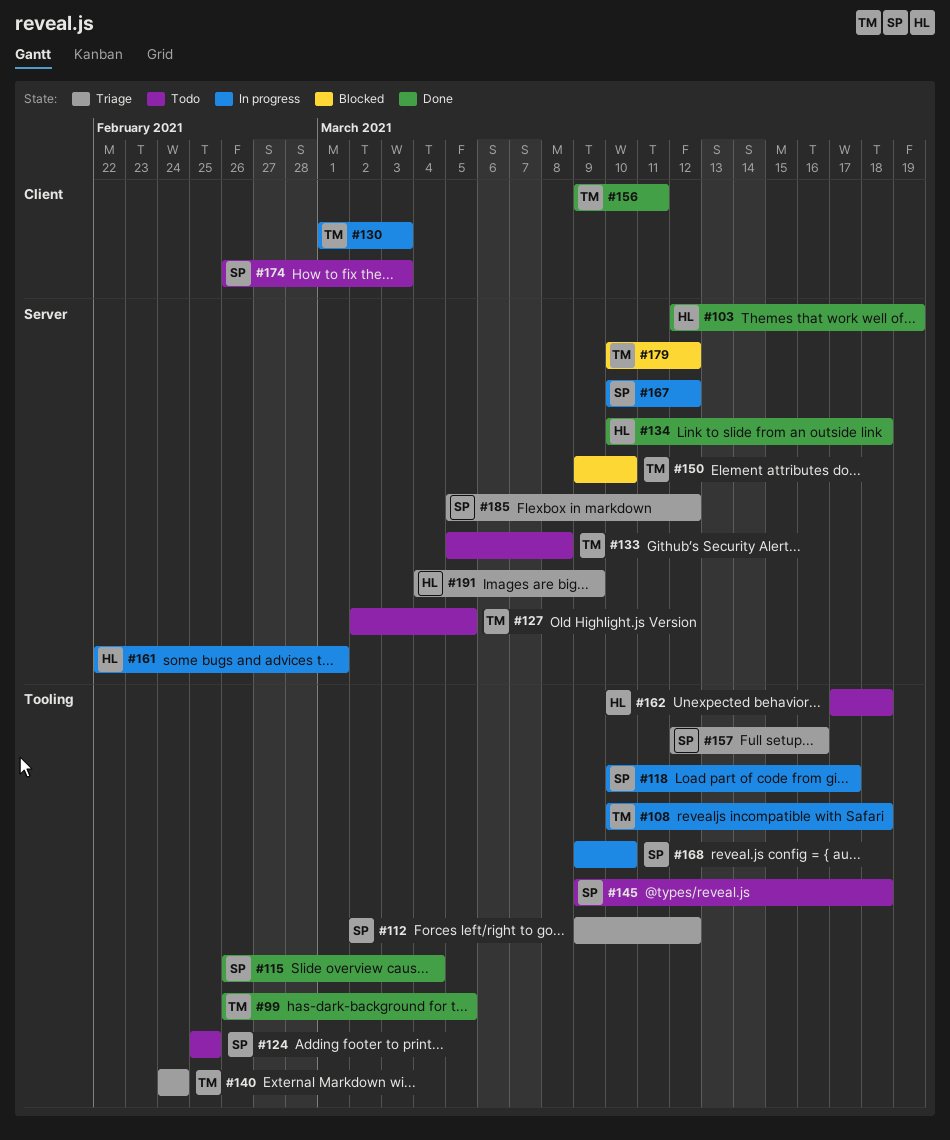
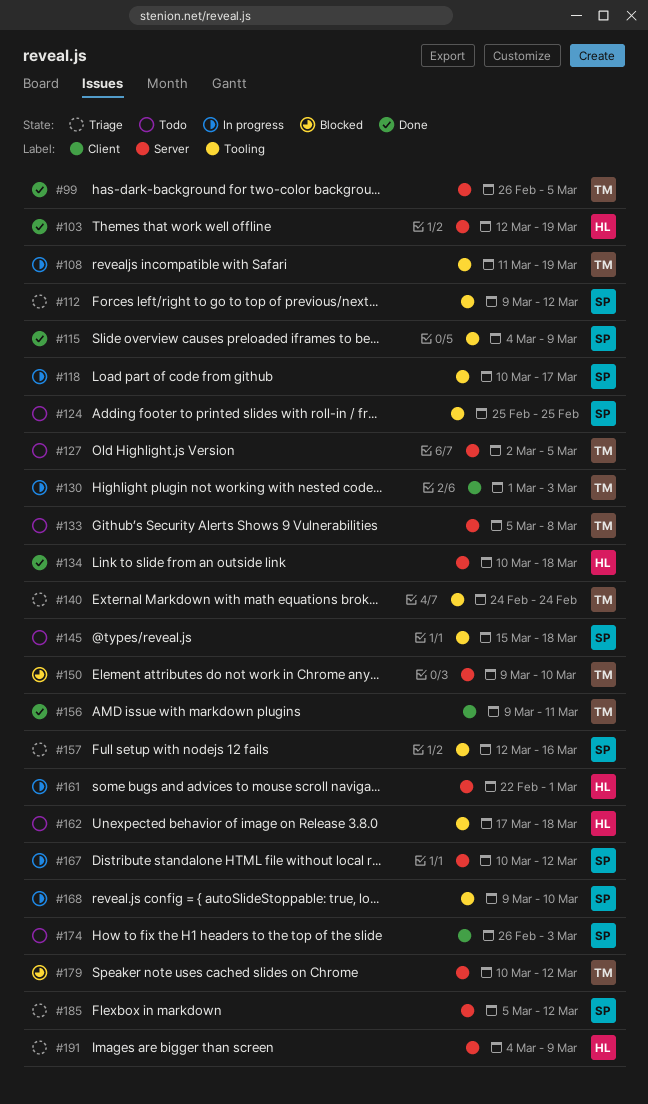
#99, label: Tooling -> Server
#108, start: Mar 10 -> Mar 11
#108, due: Mar 18 -> Mar 19
#115, start: Feb 26 -> Mar 4
#115, due: Mar 4 -> Mar 9
#145, start: Mar 9 -> Mar 15

